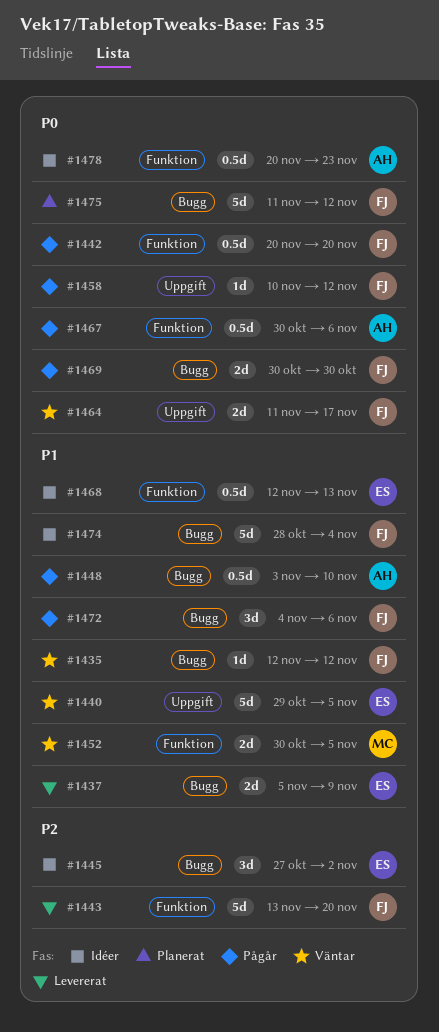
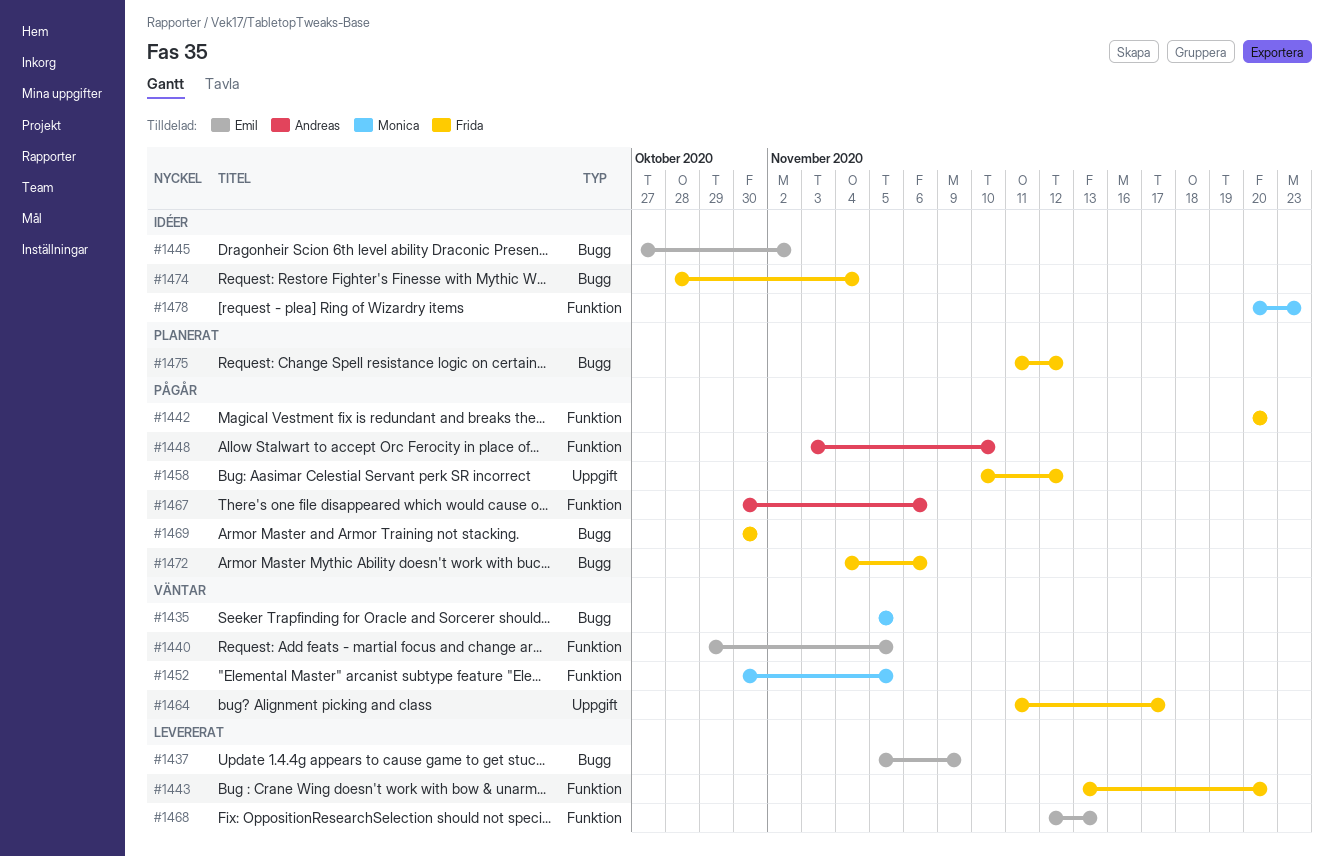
#1435, owner: Frida -> Monica
#1435, start: Nov 12 -> Nov 5
#1435, due: Nov 12 -> Nov 5
#1440, label: Uppgift -> Funktion
#1448, label: Bugg -> Funktion
#1468, status: Idéer -> Levererat
#1478, owner: Andreas -> Monica

